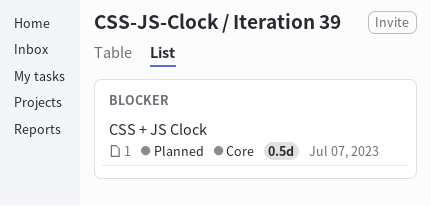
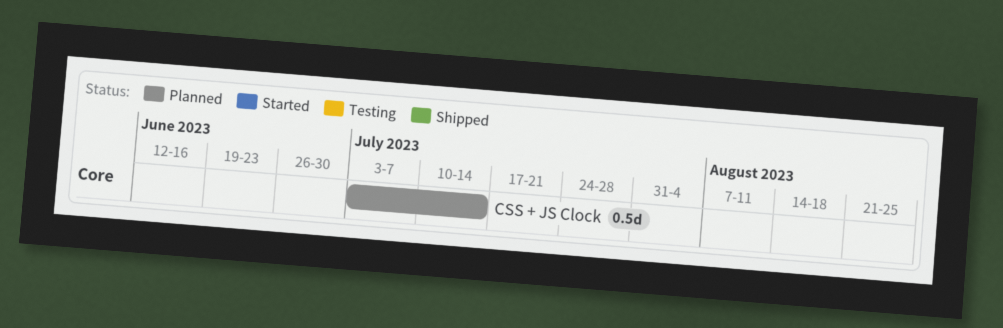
CSS + JS Clock, due: Jul 7 -> Jul 14

